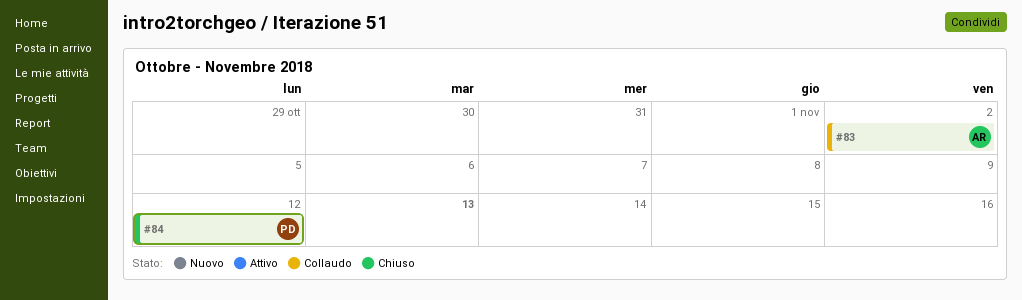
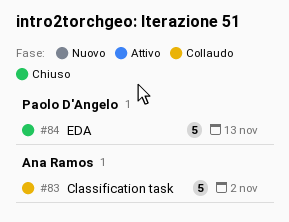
#84, due: Nov 12 -> Nov 13

